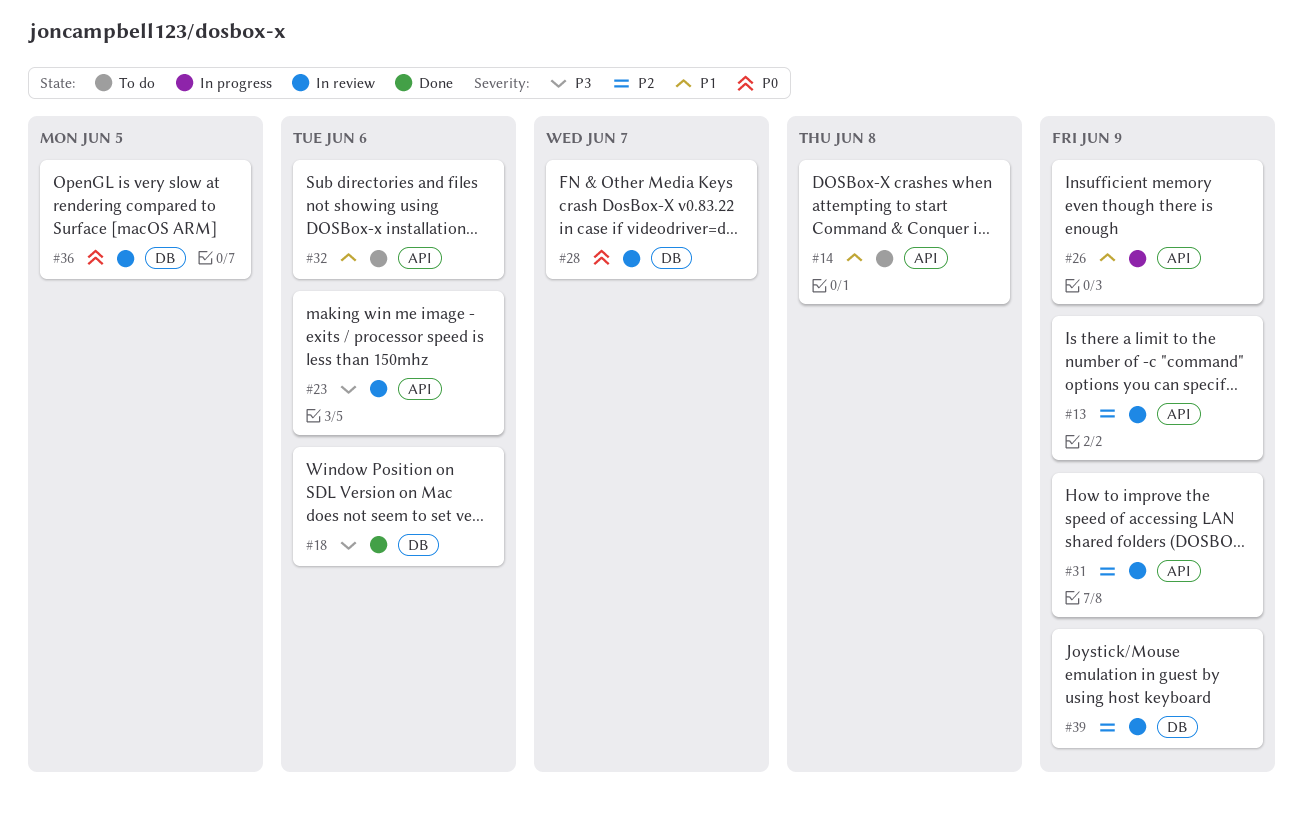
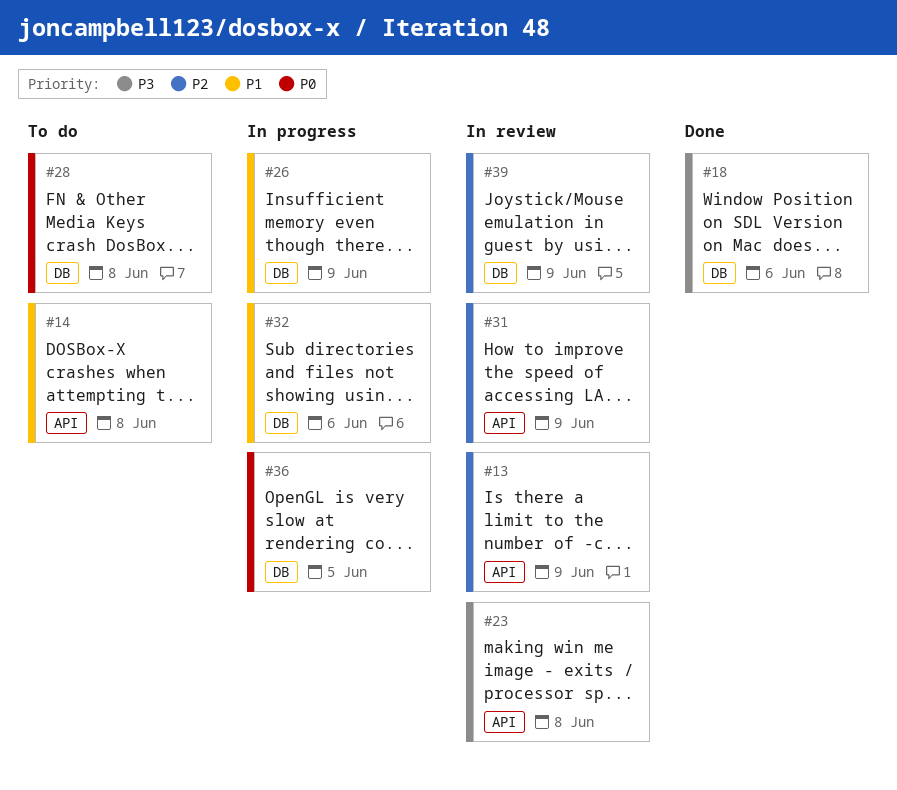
#23, due: Jun 6 -> Jun 8
#26, label: API -> DB
#28, status: In review -> To do
#28, due: Jun 7 -> Jun 8
#32, status: To do -> In progress
#32, label: API -> DB
#36, status: In review -> In progress

